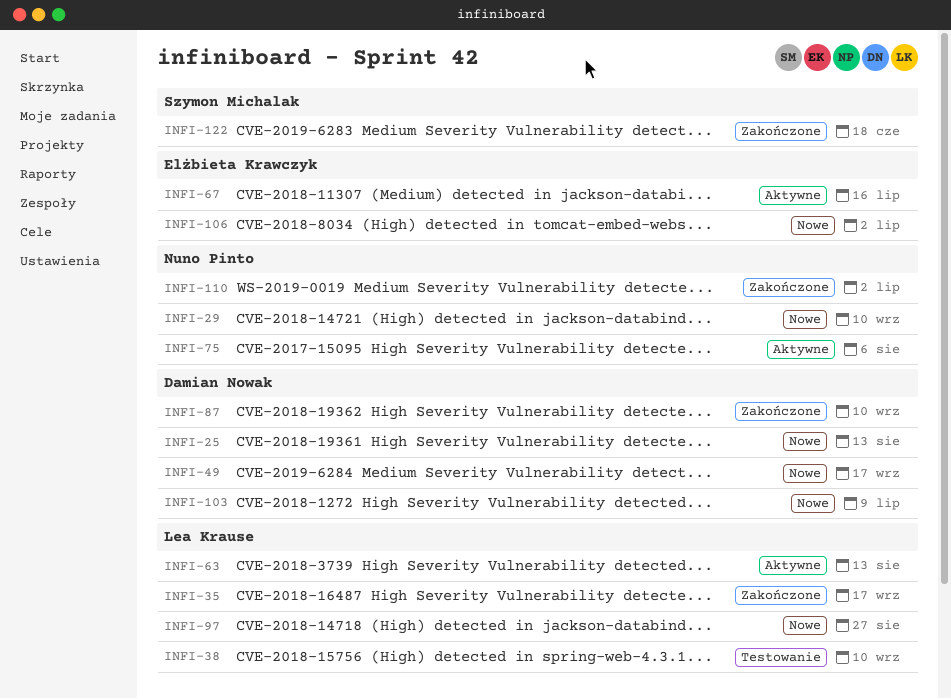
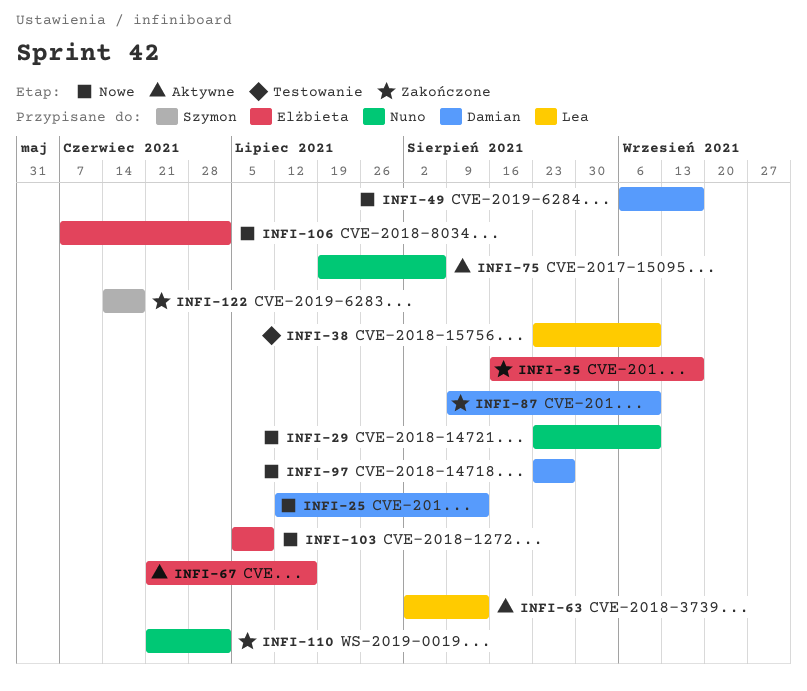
INFI-35, owner: Lea Krause -> Elżbieta Krawczyk
INFI-97, owner: Lea Krause -> Damian Nowak
INFI-103, owner: Damian Nowak -> Elżbieta Krawczyk

